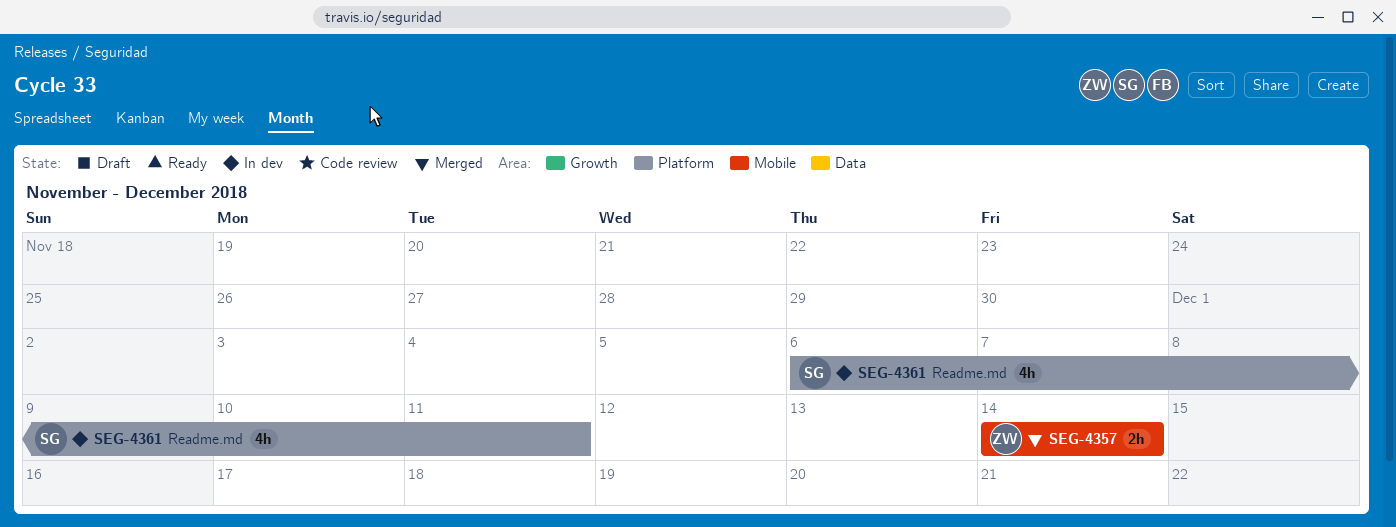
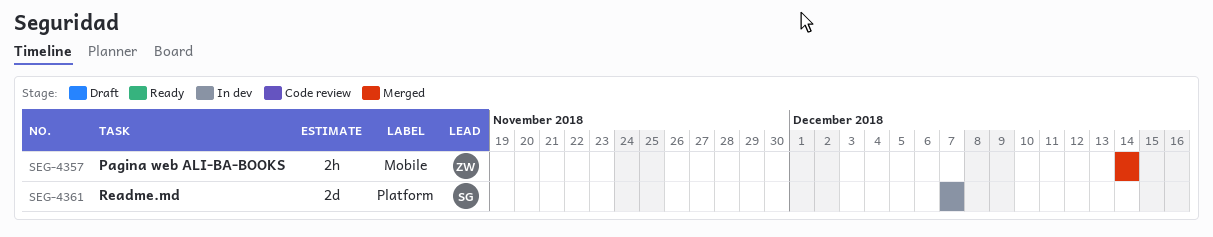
SEG-4361, estimate: 4h -> 2d
SEG-4361, start: Dec 6 -> Dec 7
SEG-4361, due: Dec 11 -> Dec 7

